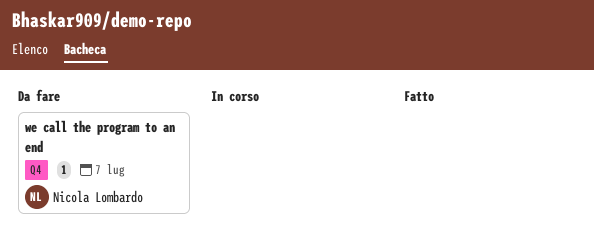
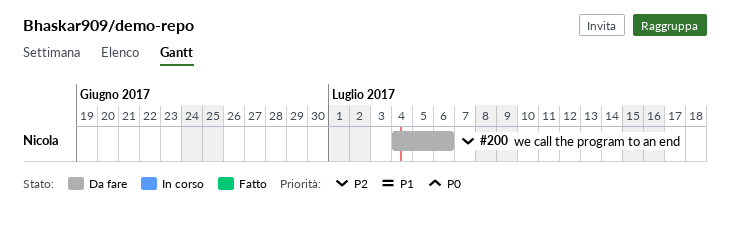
we call the program to an end, due: Jul 7 -> Jul 6

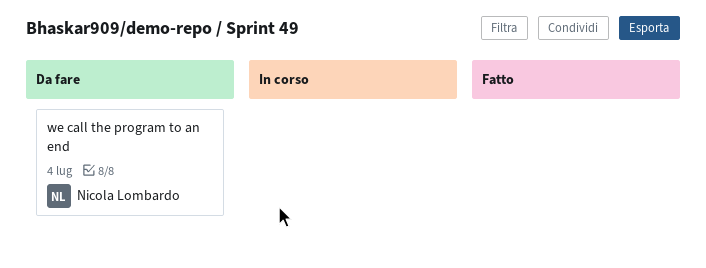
we call the program to an end, due: Jul 6 -> Jul 4

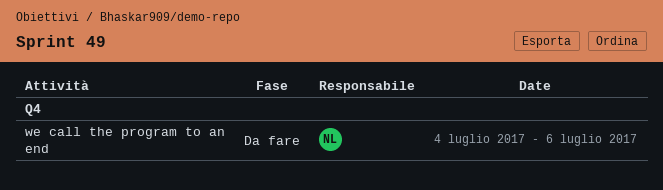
we call the program to an end, due: Jul 4 -> Jul 6

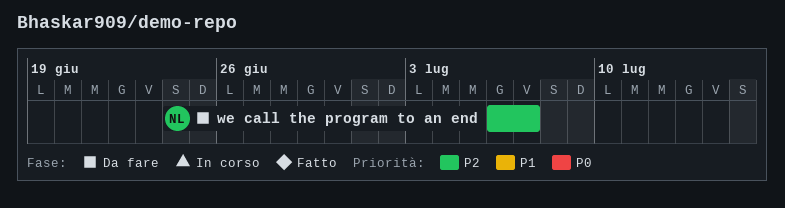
we call the program to an end, start: Jul 4 -> Jul 6
we call the program to an end, due: Jul 6 -> Jul 7

